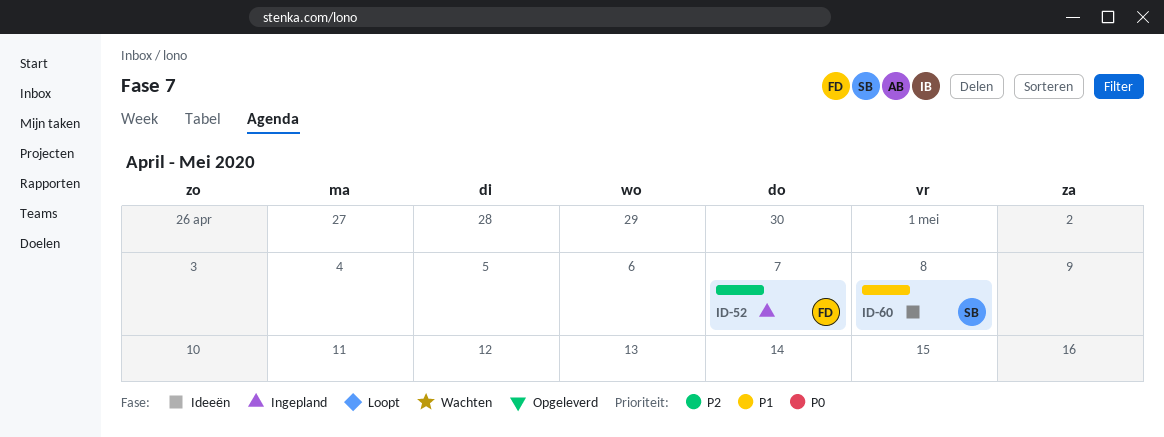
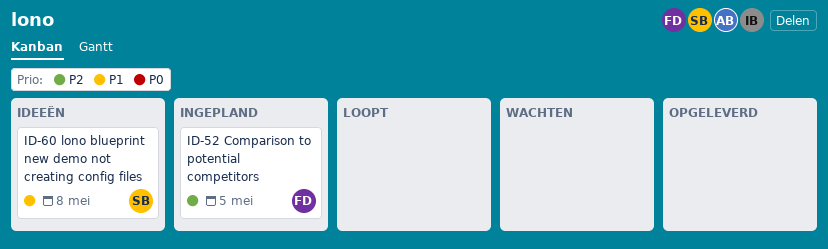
ID-52, due: May 7 -> May 5

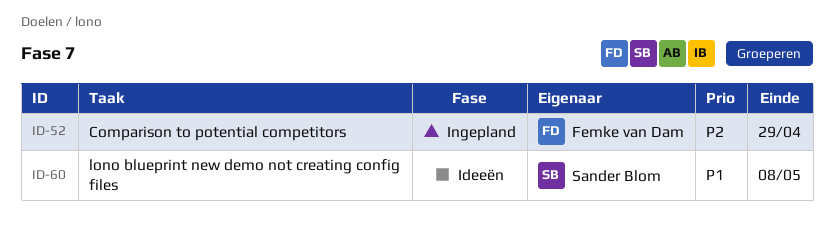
ID-52, due: May 5 -> Apr 29

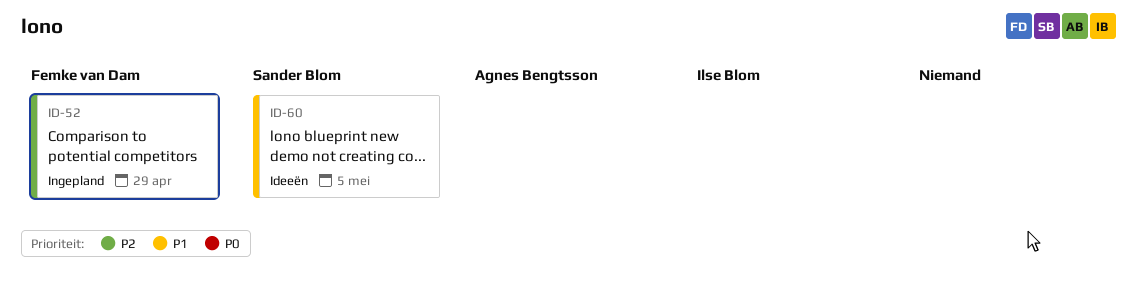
ID-60, due: May 8 -> May 5

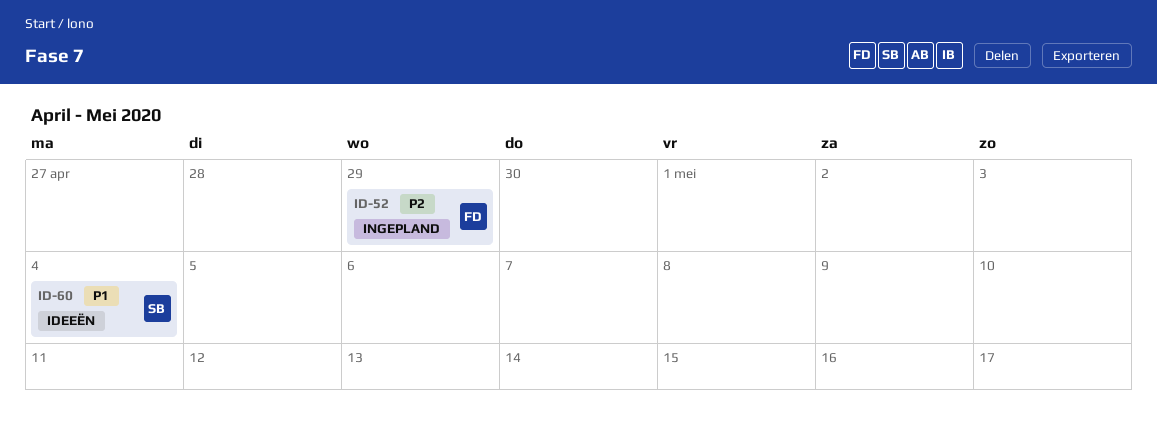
ID-60, due: May 5 -> May 4

